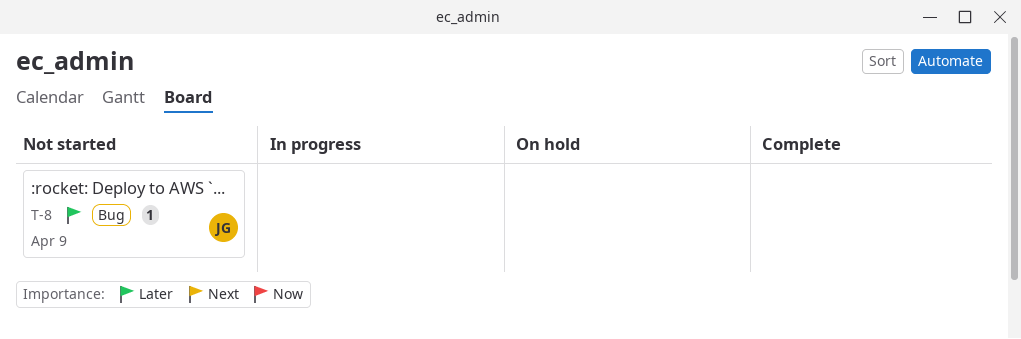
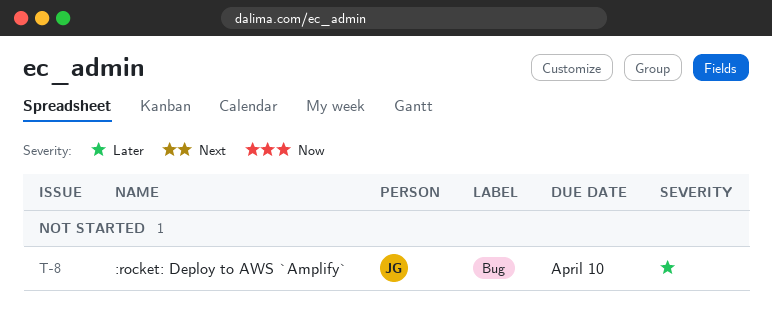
T-8, due: Apr 9 -> Apr 10

